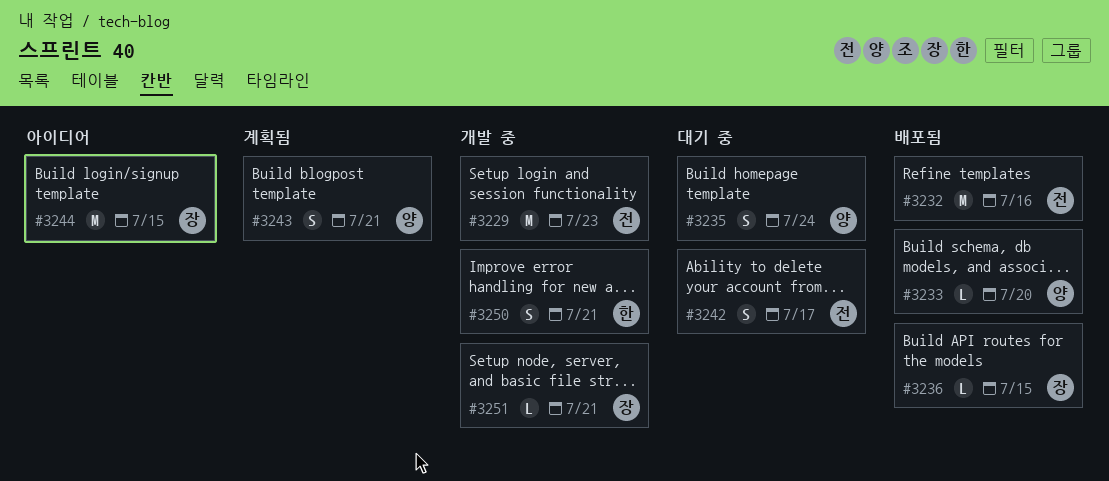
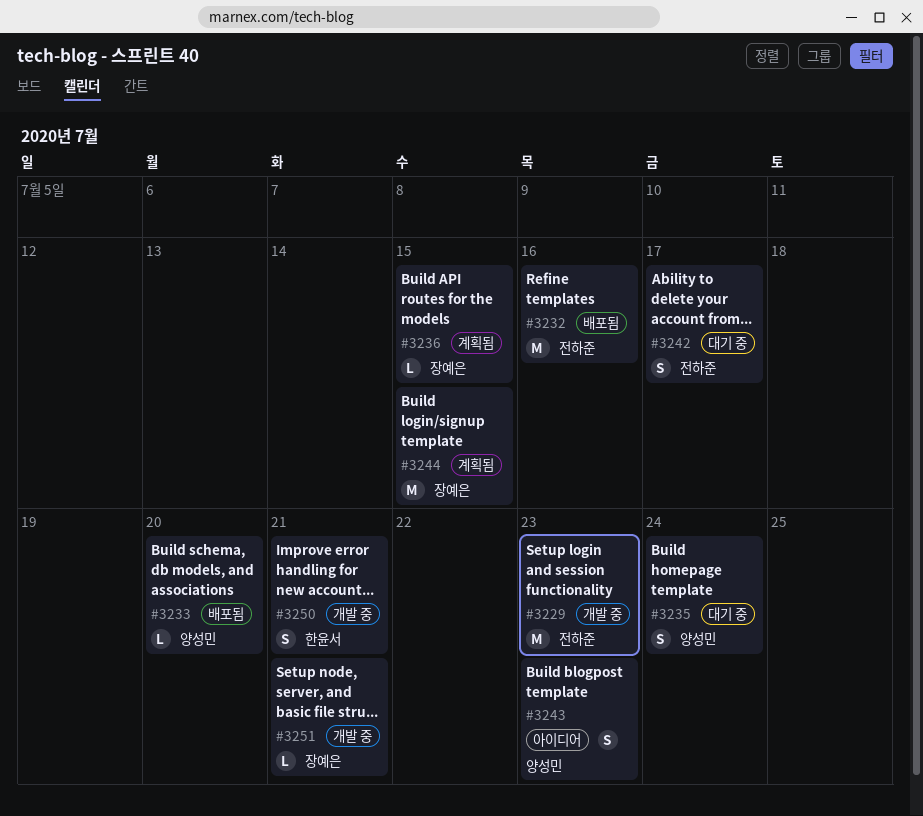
#3236, status: 배포됨 -> 계획됨
#3243, status: 계획됨 -> 아이디어
#3243, due: Jul 21 -> Jul 23
#3244, status: 아이디어 -> 계획됨

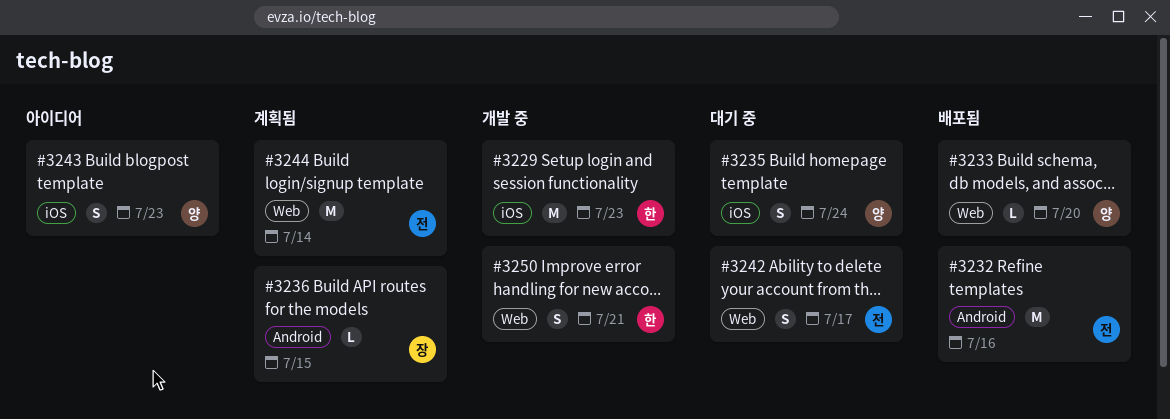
#3229, owner: 전하준 -> 한윤서
#3244, owner: 장예은 -> 전하준
#3244, due: Jul 15 -> Jul 14
#3251: present -> none

